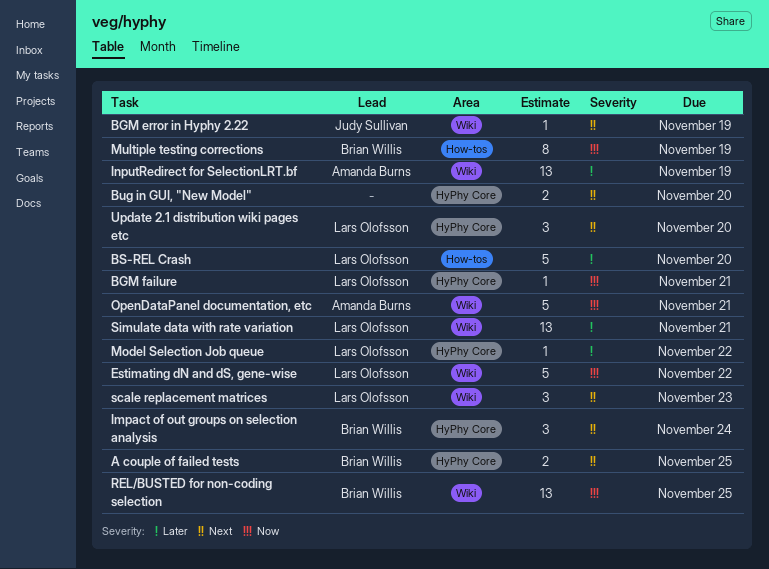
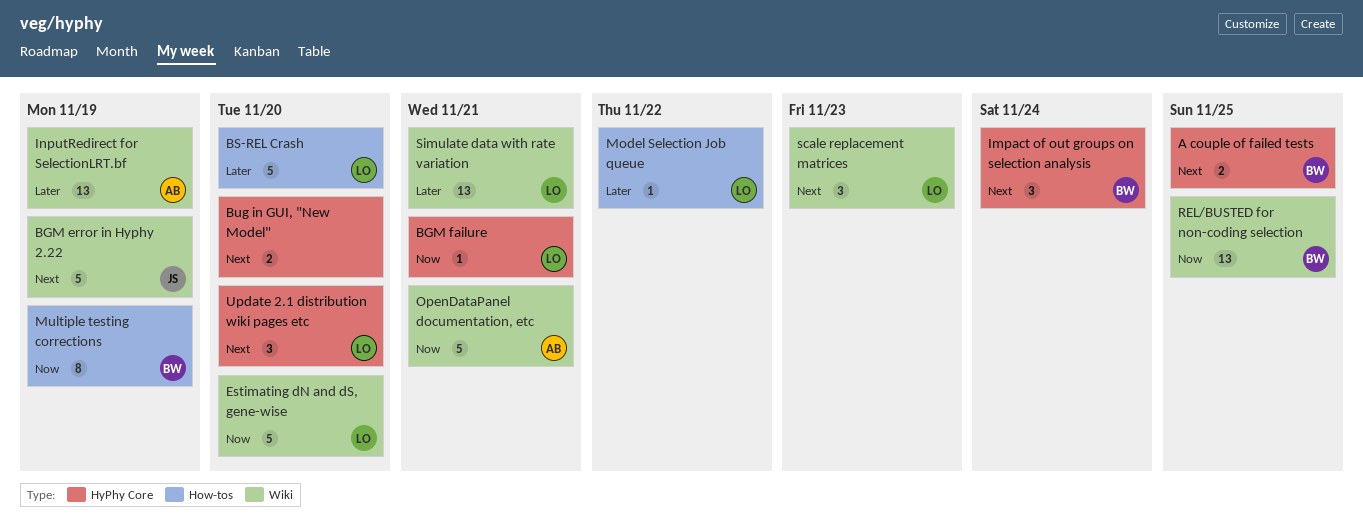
BGM error in Hyphy 2.22, estimate: 1 -> 5
Estimating dN and dS, gene-wise, due: Nov 22 -> Nov 20
Model Selection Job queue, label: HyPhy Core -> How-tos

